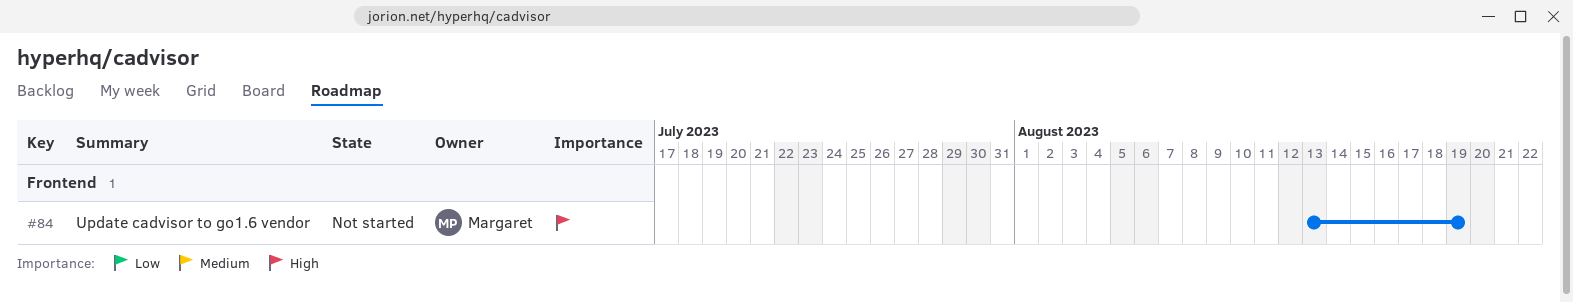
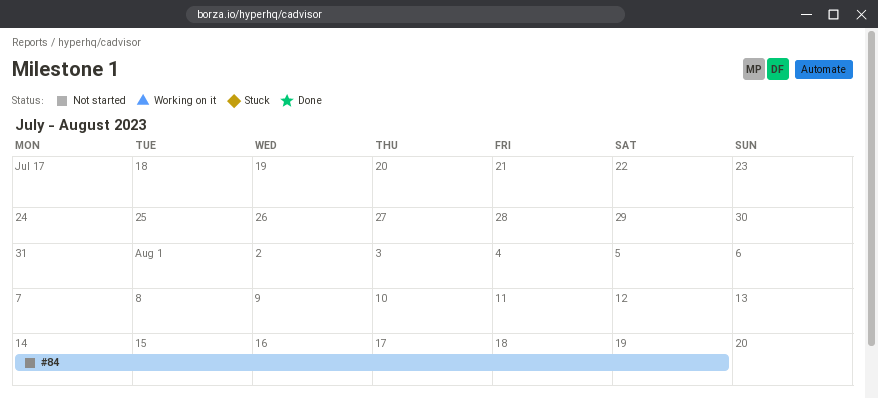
#84, start: Aug 13 -> Aug 14

